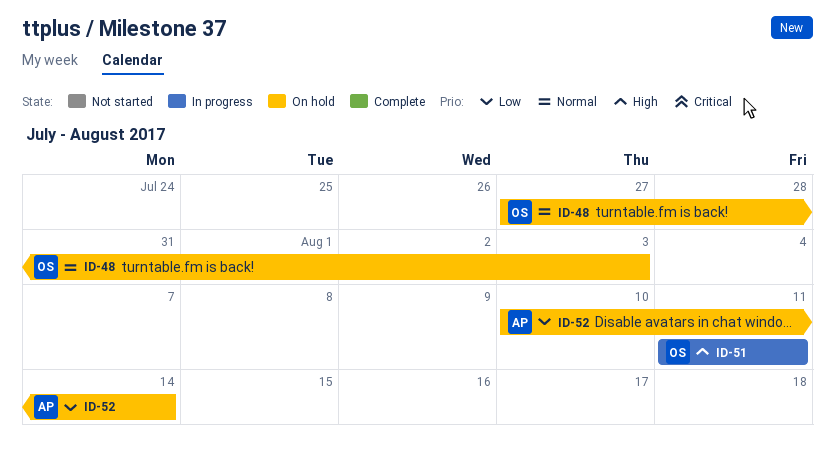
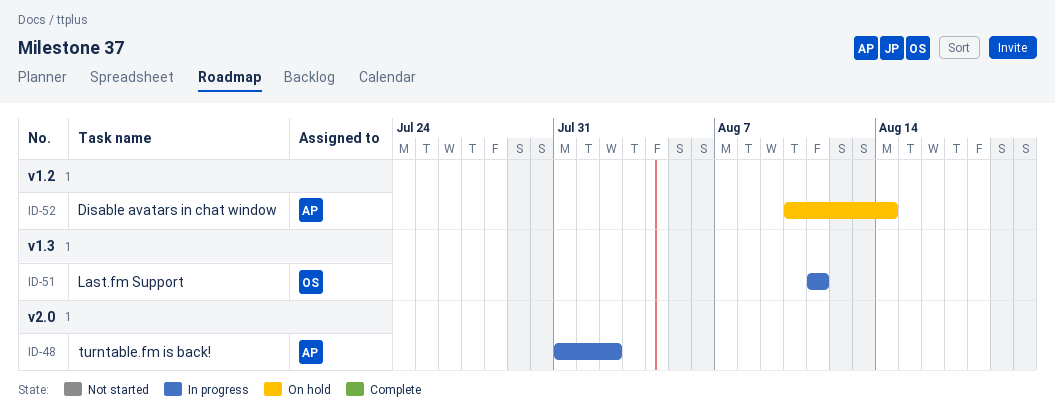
ID-48, status: On hold -> In progress
ID-48, owner: OS -> AP
ID-48, start: Jul 27 -> Jul 31
ID-48, due: Aug 3 -> Aug 2

